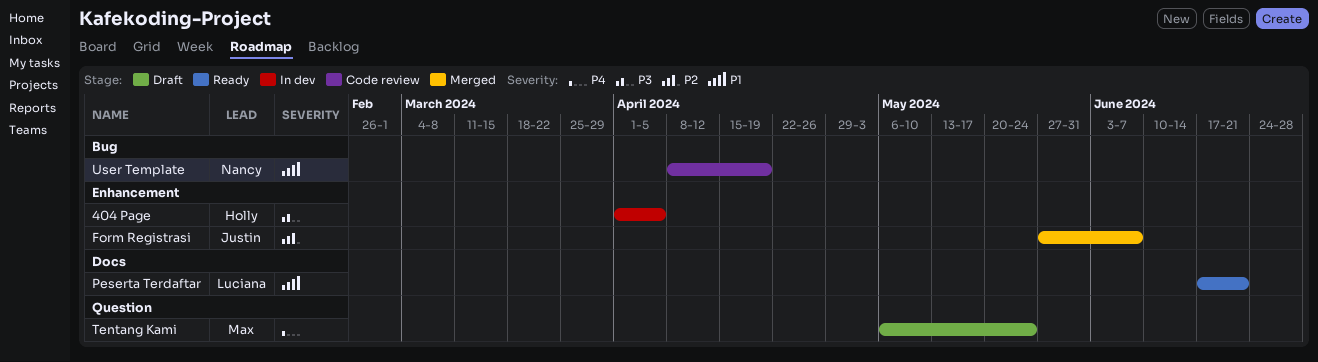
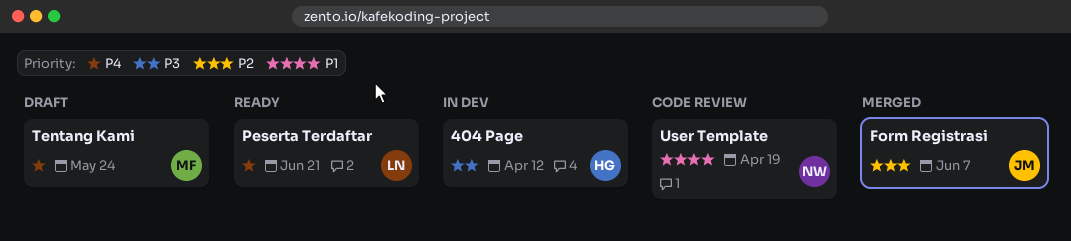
404 Page, due: Apr 5 -> Apr 12
Peserta Terdaftar, priority: P1 -> P4

